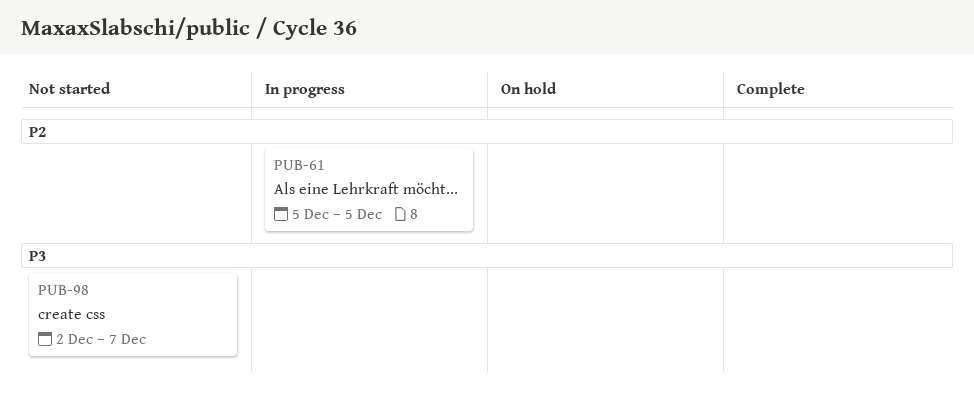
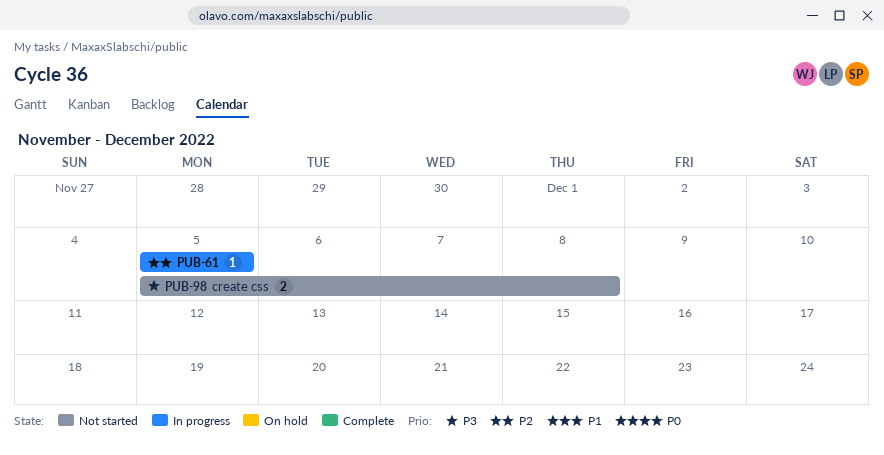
PUB-98, start: Dec 2 -> Dec 5
PUB-98, due: Dec 7 -> Dec 8

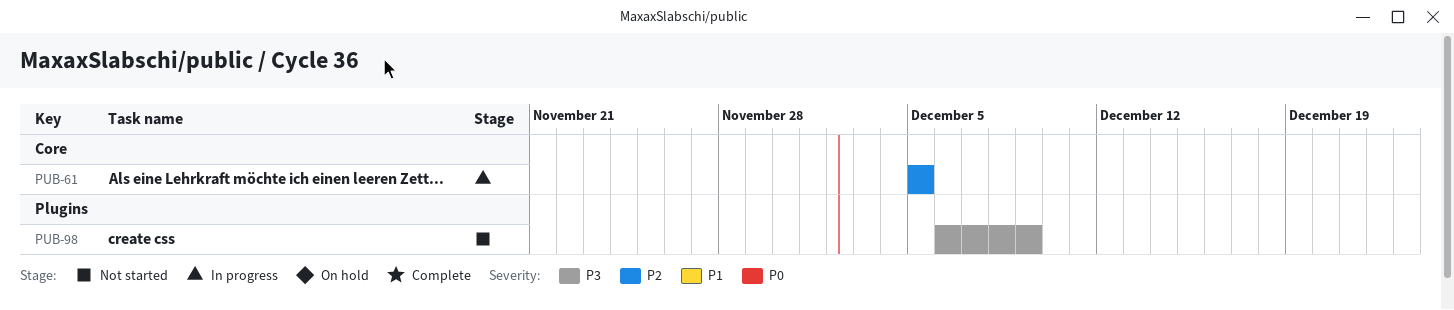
PUB-98, start: Dec 5 -> Dec 6
PUB-98, due: Dec 8 -> Dec 9

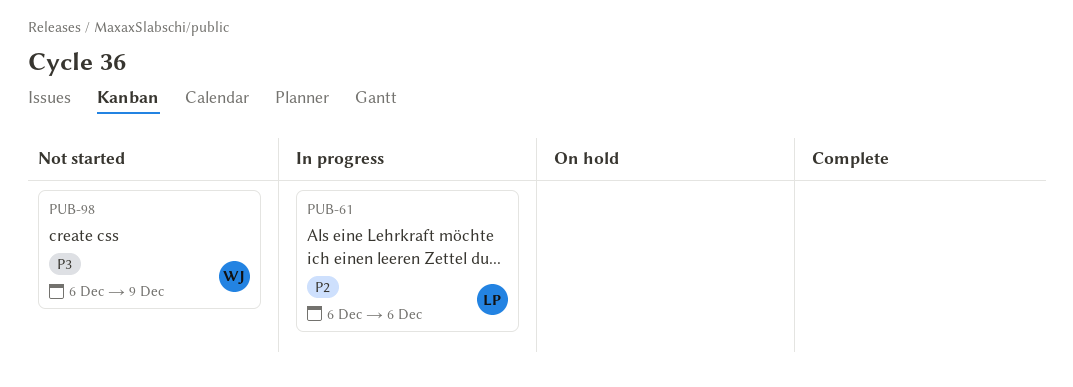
PUB-61, start: Dec 5 -> Dec 6
PUB-61, due: Dec 5 -> Dec 6

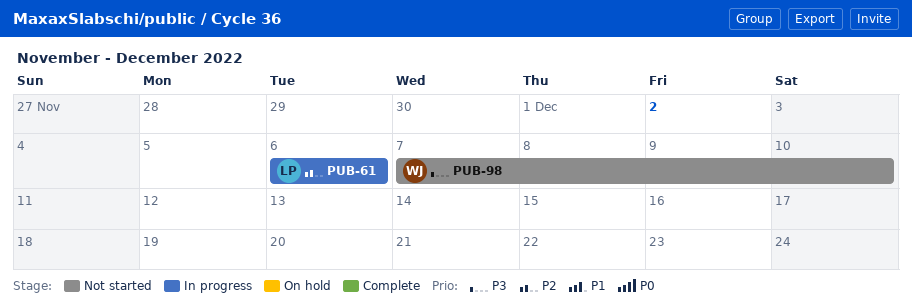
PUB-98, start: Dec 6 -> Dec 7
PUB-98, due: Dec 9 -> Dec 10

